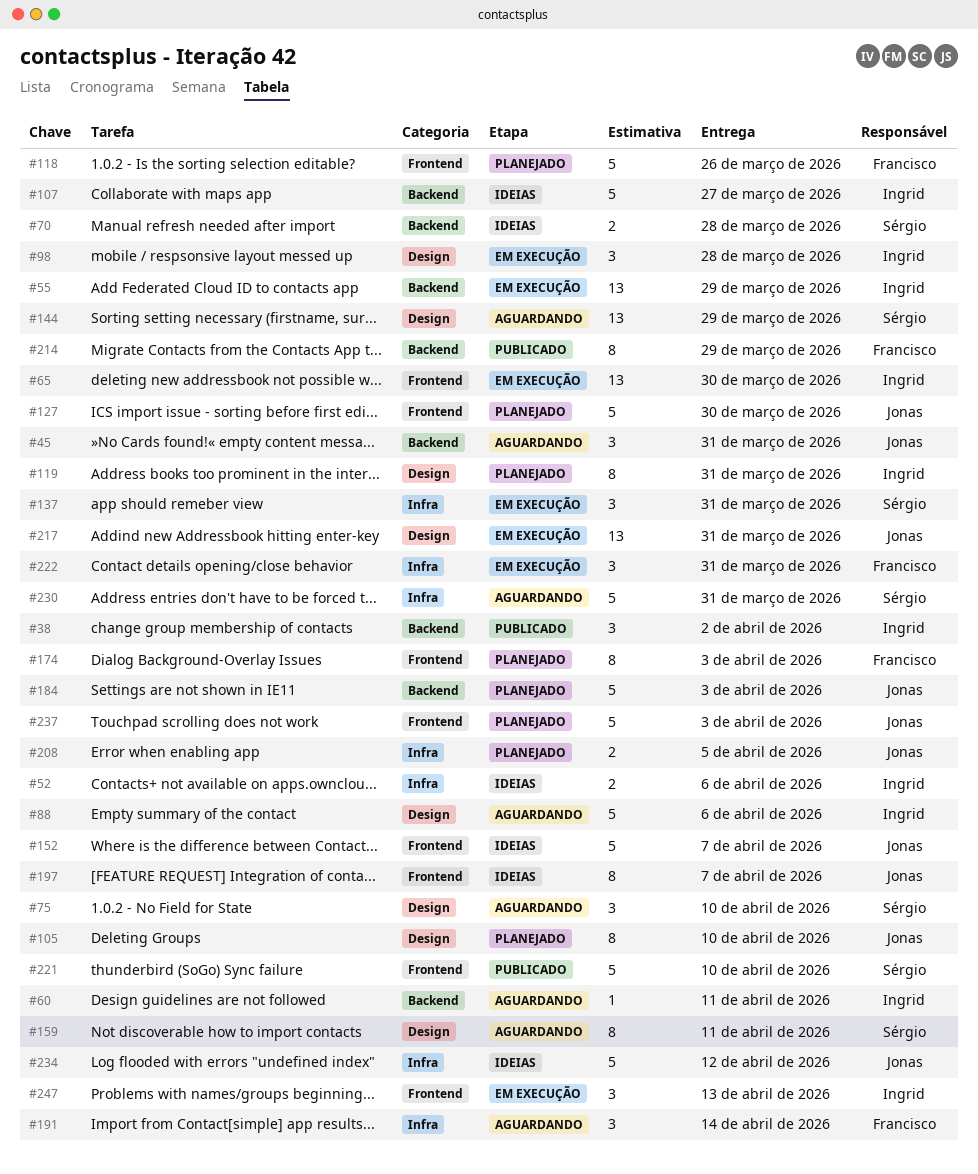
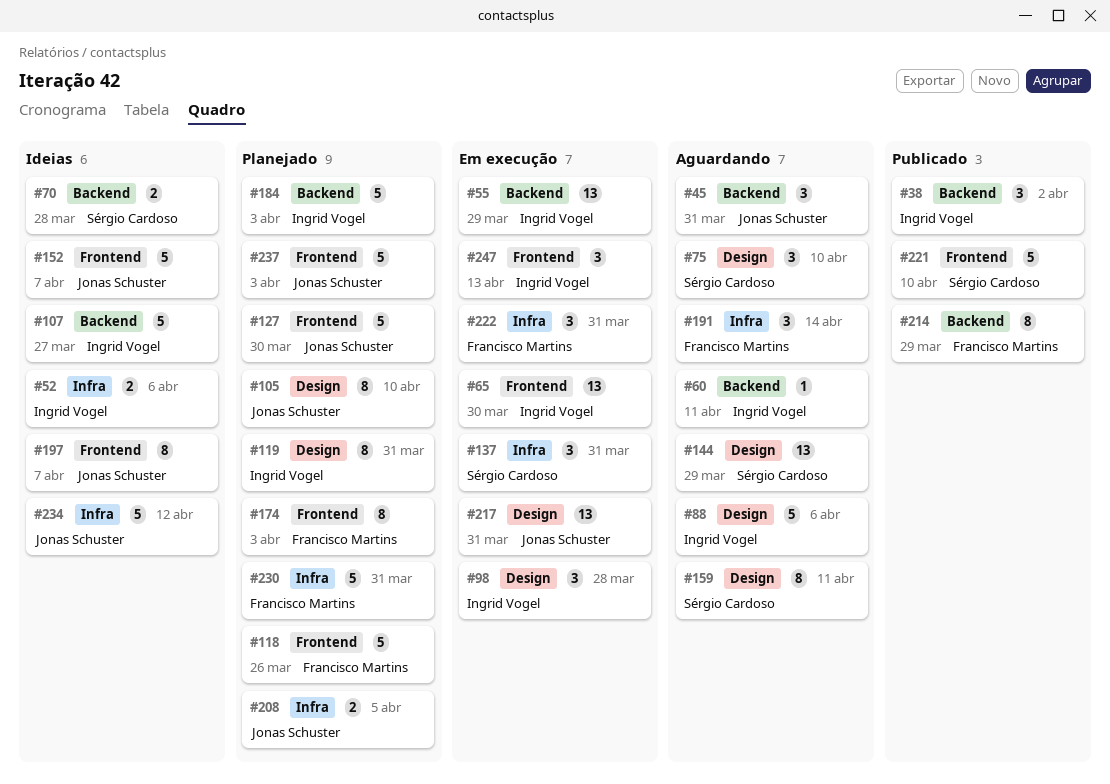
#184, owner: Jonas Schuster -> Ingrid Vogel
#230, status: Aguardando -> Planejado
#230, owner: Sérgio Cardoso -> Francisco Martins

